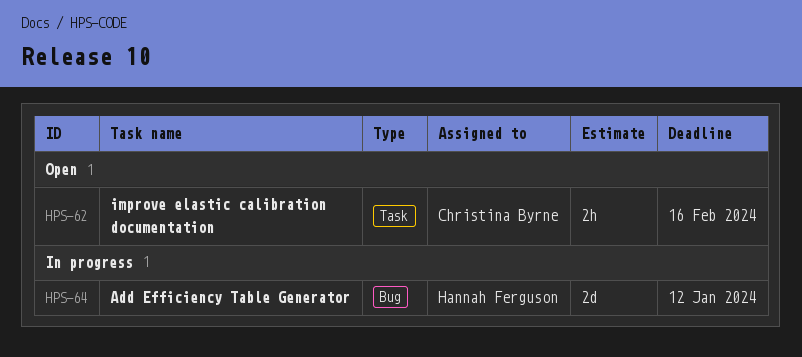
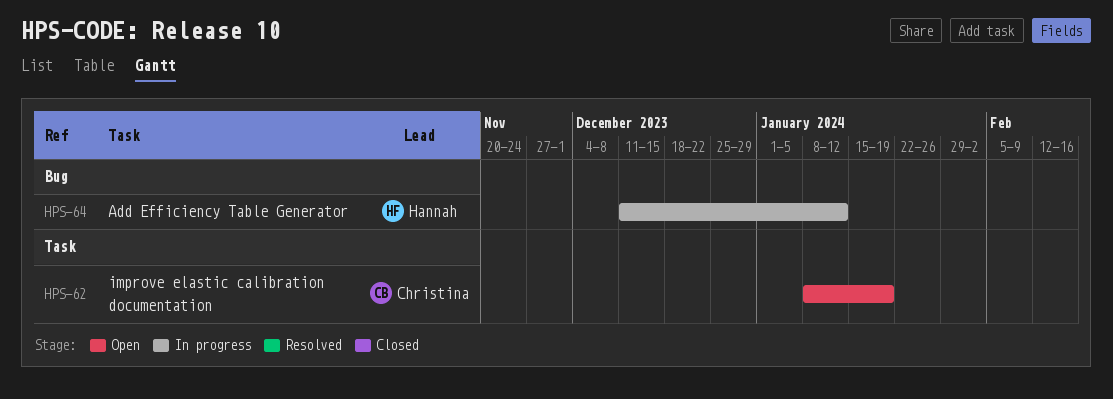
HPS-62, due: Feb 16 -> Jan 19

